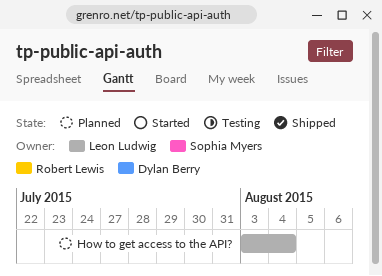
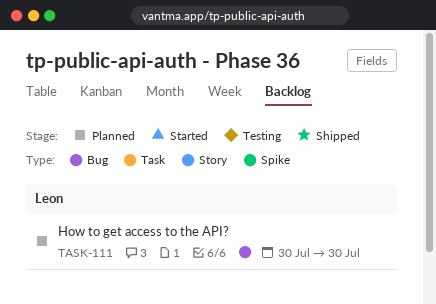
How to get access to the API?, start: Aug 3 -> Jul 30
How to get access to the API?, due: Aug 4 -> Jul 30

